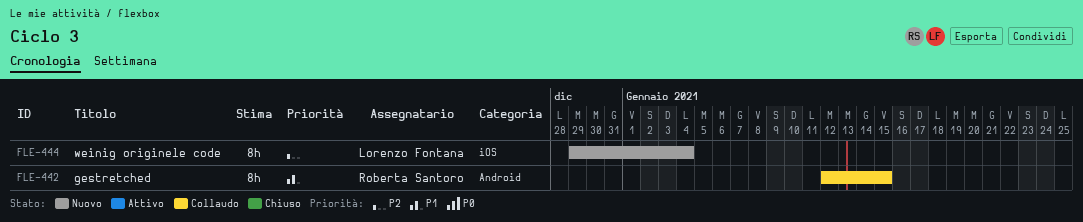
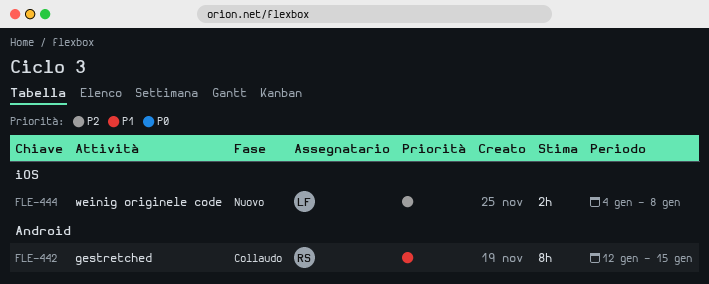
FLE-444, estimate: 8h -> 2h
FLE-444, start: Dec 29 -> Jan 4
FLE-444, due: Jan 4 -> Jan 8

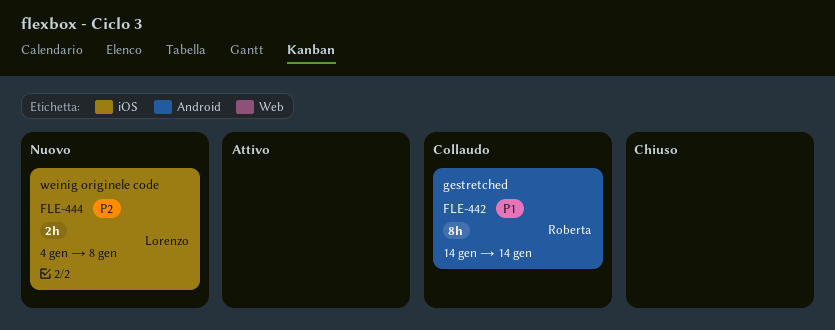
FLE-442, start: Jan 12 -> Jan 14
FLE-442, due: Jan 15 -> Jan 14

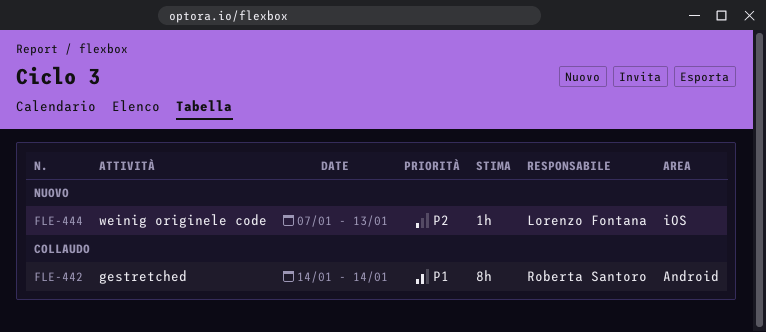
FLE-444, estimate: 2h -> 1h
FLE-444, start: Jan 4 -> Jan 7
FLE-444, due: Jan 8 -> Jan 13

